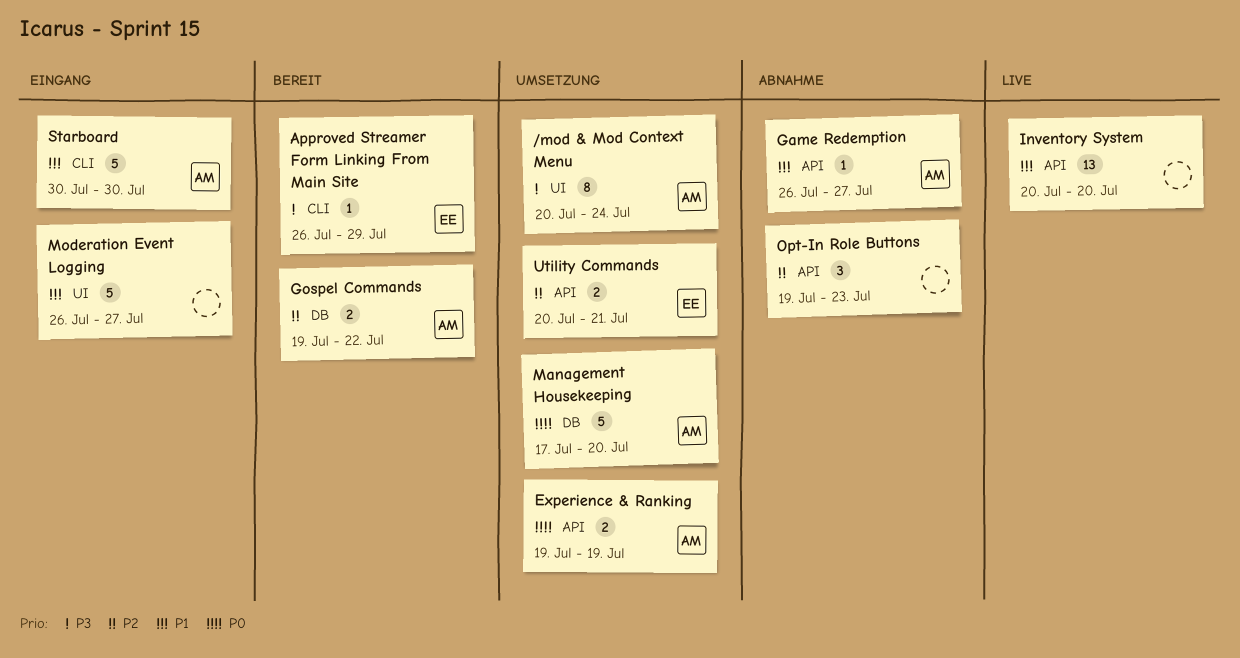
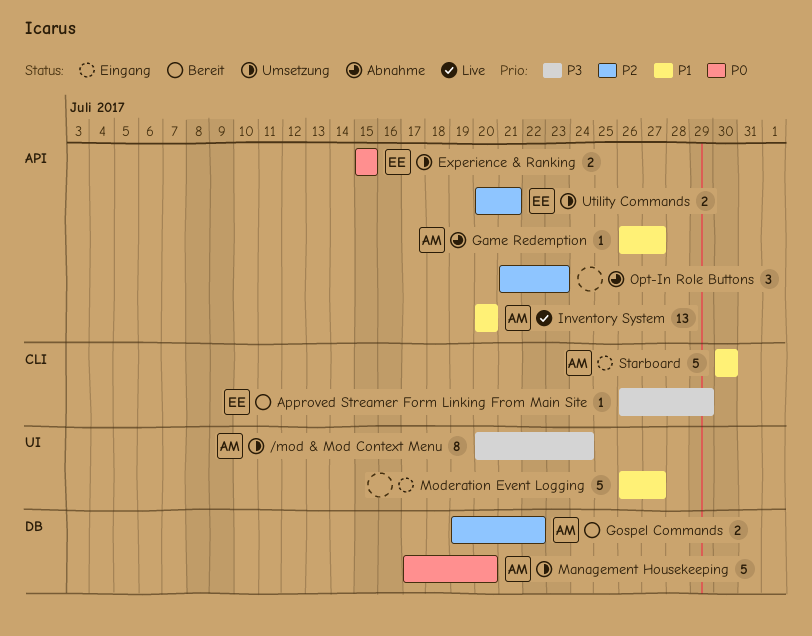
Experience & Ranking, owner: AM -> EE
Experience & Ranking, start: Jul 19 -> Jul 15
Experience & Ranking, due: Jul 19 -> Jul 15
Inventory System, owner: none -> AM
Opt-In Role Buttons, start: Jul 19 -> Jul 21

